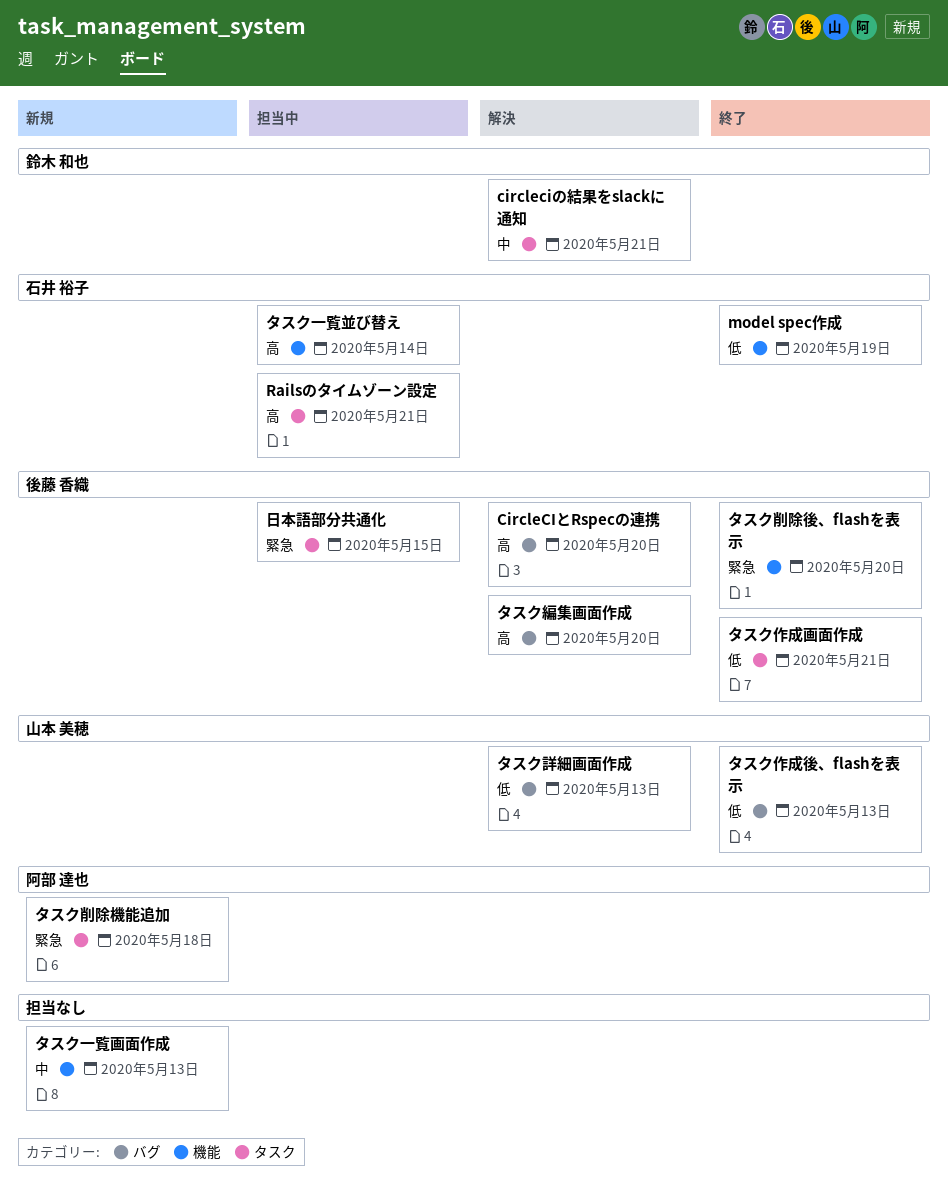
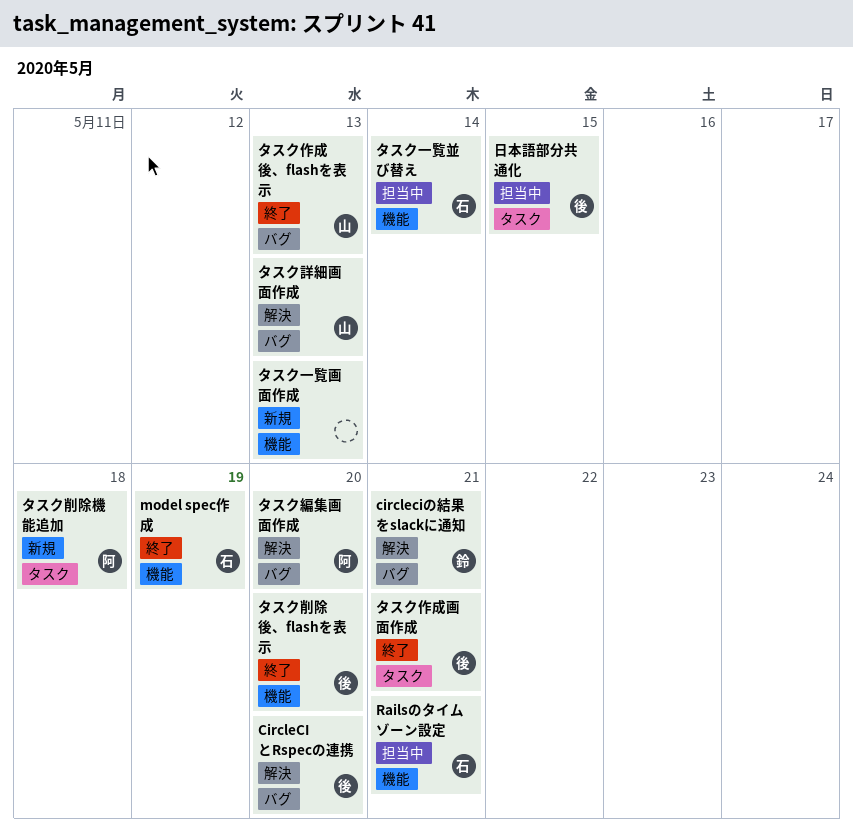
circleciの結果をslackに通知, label: タスク -> バグ
Railsのタイムゾーン設定, label: タスク -> 機能
タスク編集画面作成, owner: 後藤 香織 -> 阿部 達也

